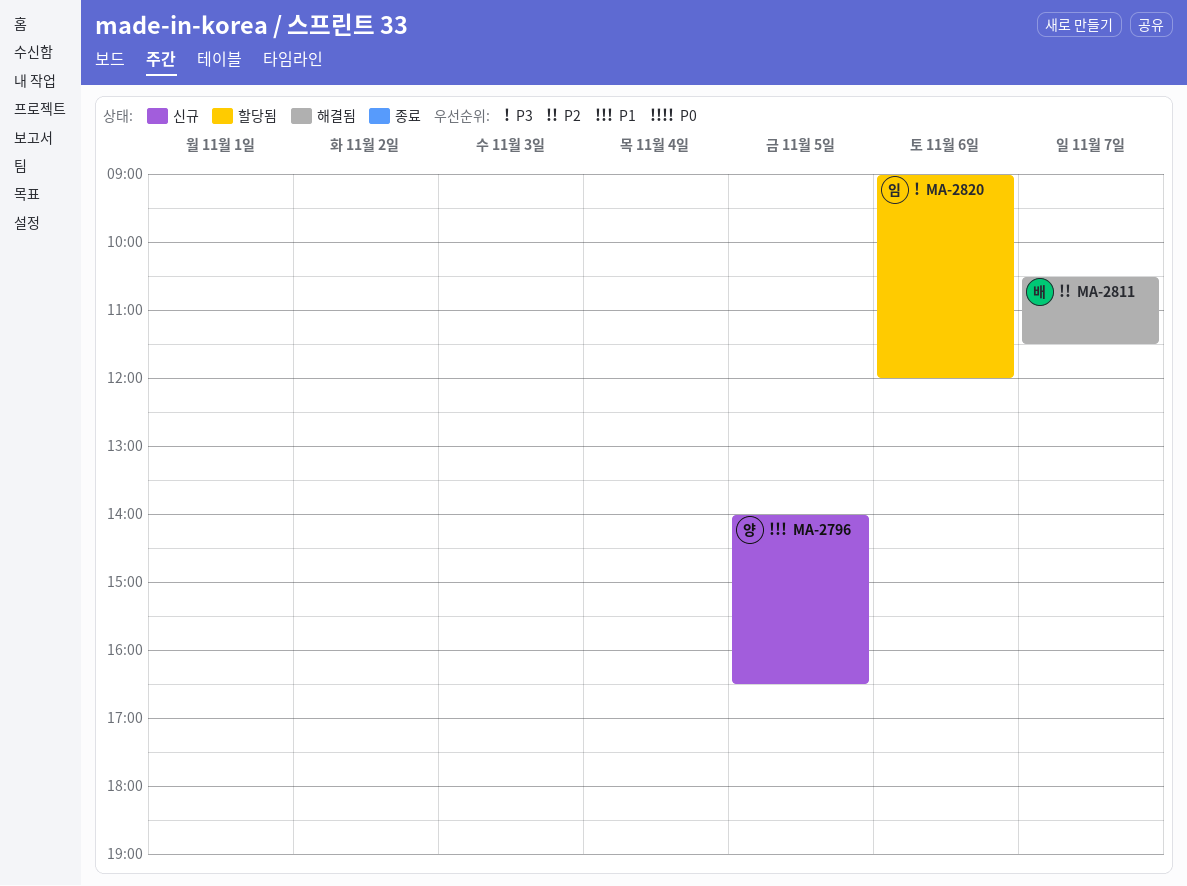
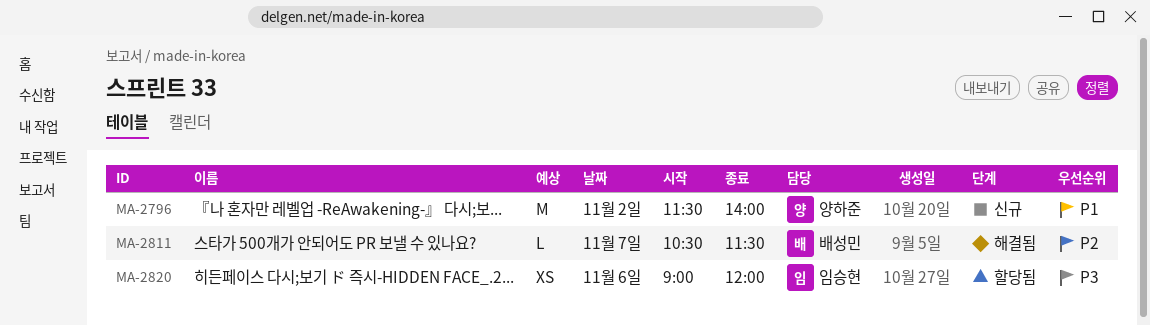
MA-2796, day: Nov 5 -> Nov 2
MA-2796, begins: 14:00 -> 11:30
MA-2796, ends: 16:30 -> 14:00

